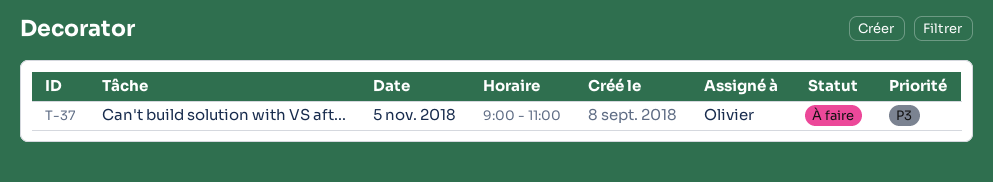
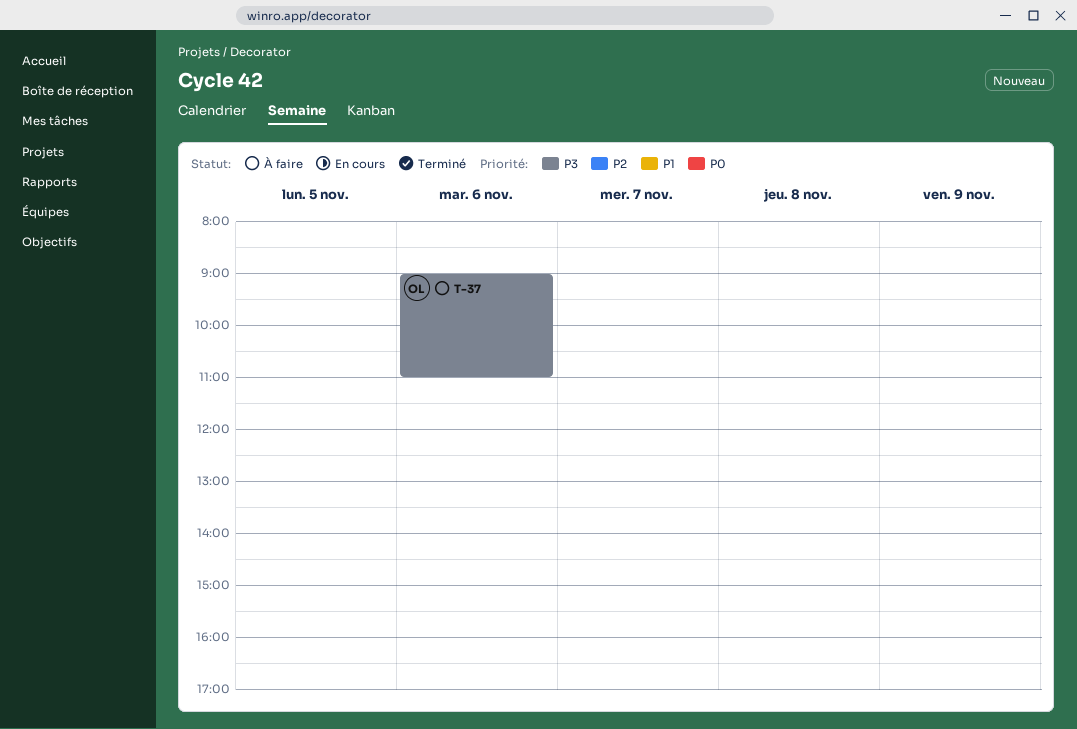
T-37, day: Nov 5 -> Nov 6

